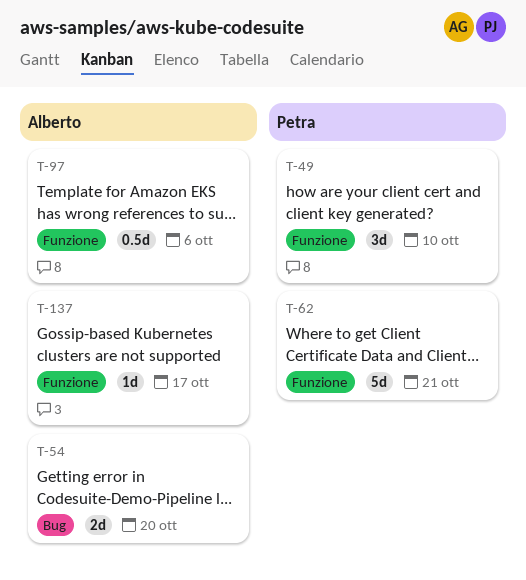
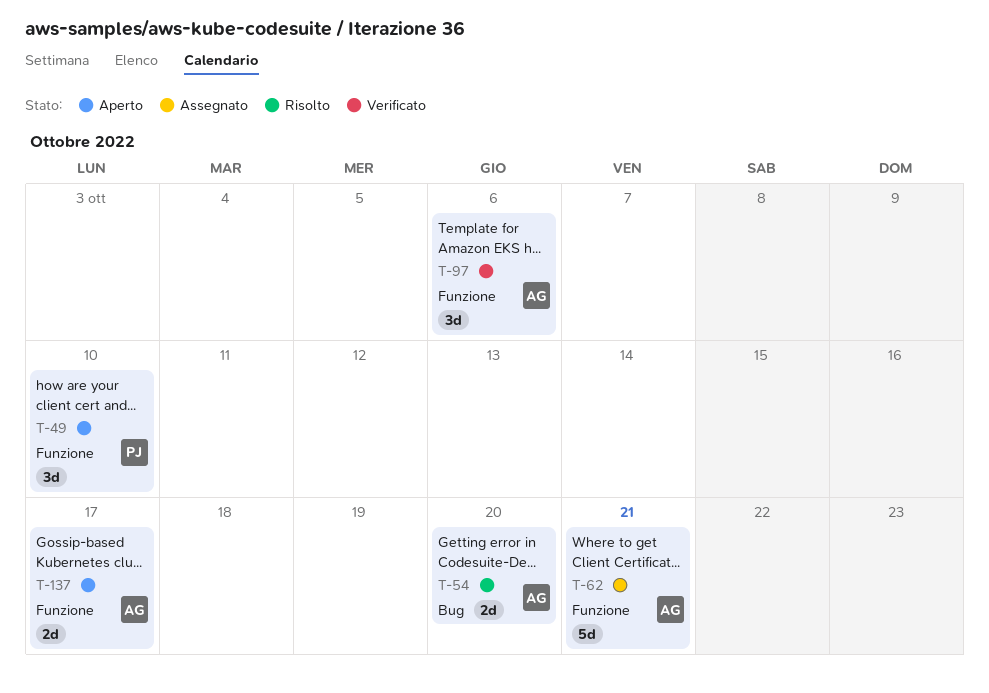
T-62, owner: Petra -> Alberto
T-97, estimate: 0.5d -> 3d
T-137, estimate: 1d -> 2d

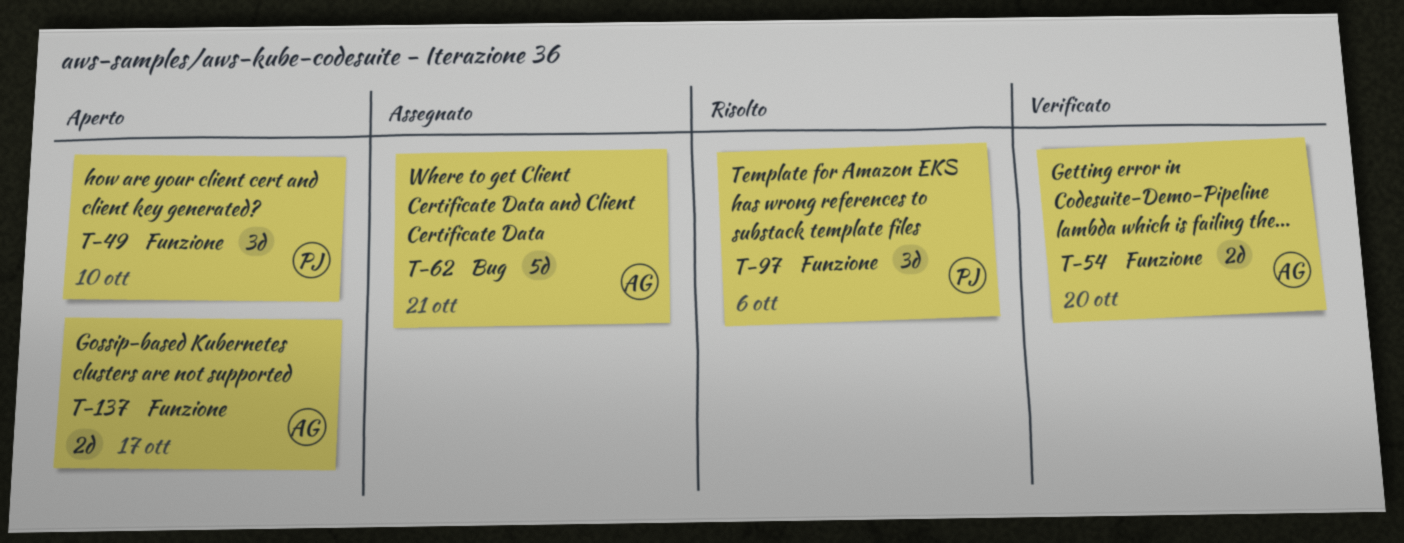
T-54, status: Risolto -> Verificato
T-54, label: Bug -> Funzione
T-62, label: Funzione -> Bug
T-97, status: Verificato -> Risolto
T-97, owner: AG -> PJ

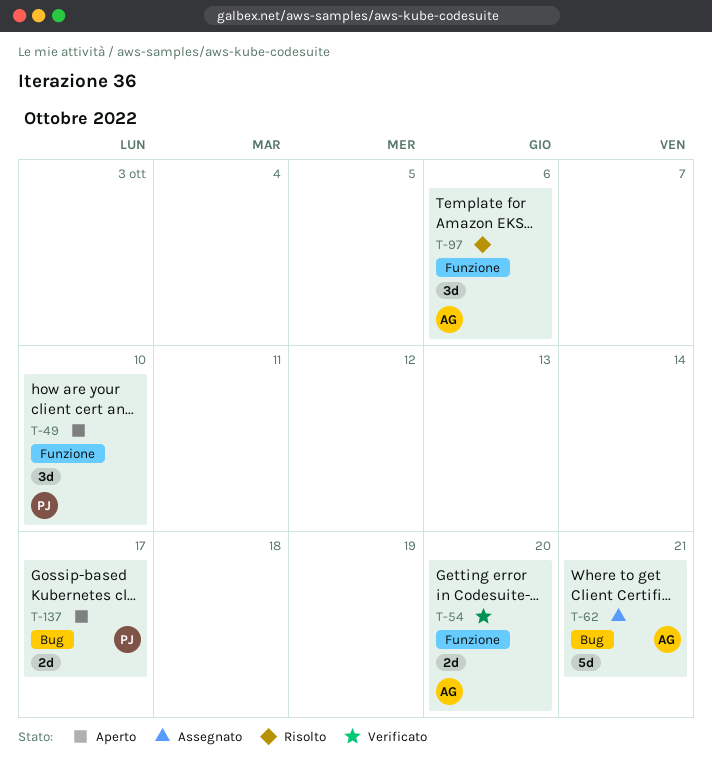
T-97, owner: PJ -> AG
T-137, owner: AG -> PJ
T-137, label: Funzione -> Bug

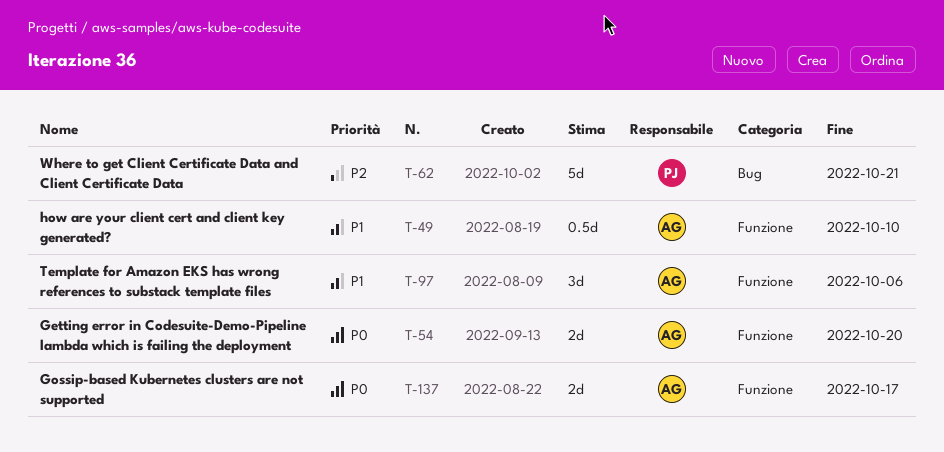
T-49, owner: PJ -> AG
T-49, estimate: 3d -> 0.5d
T-62, owner: AG -> PJ
T-137, owner: PJ -> AG
T-137, label: Bug -> Funzione

